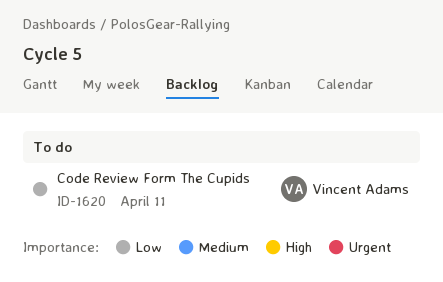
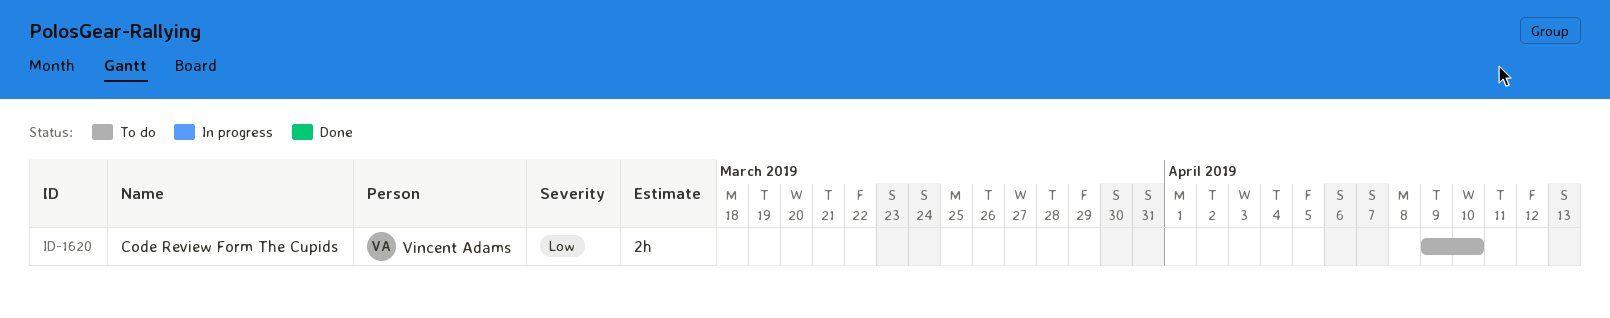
ID-1620, due: Apr 11 -> Apr 10

